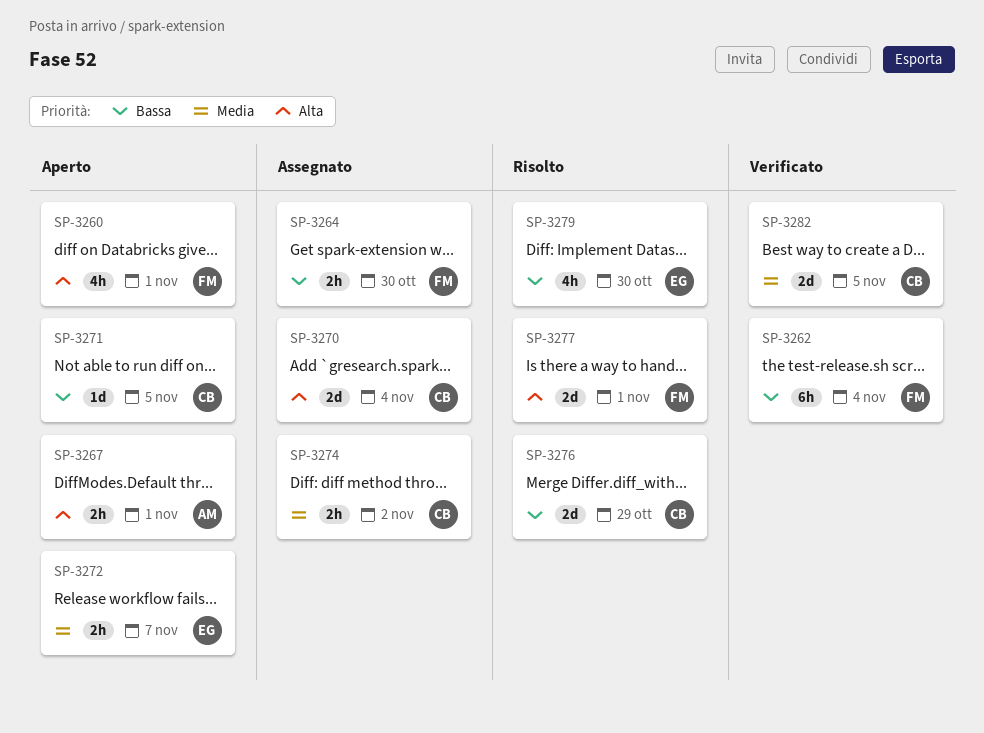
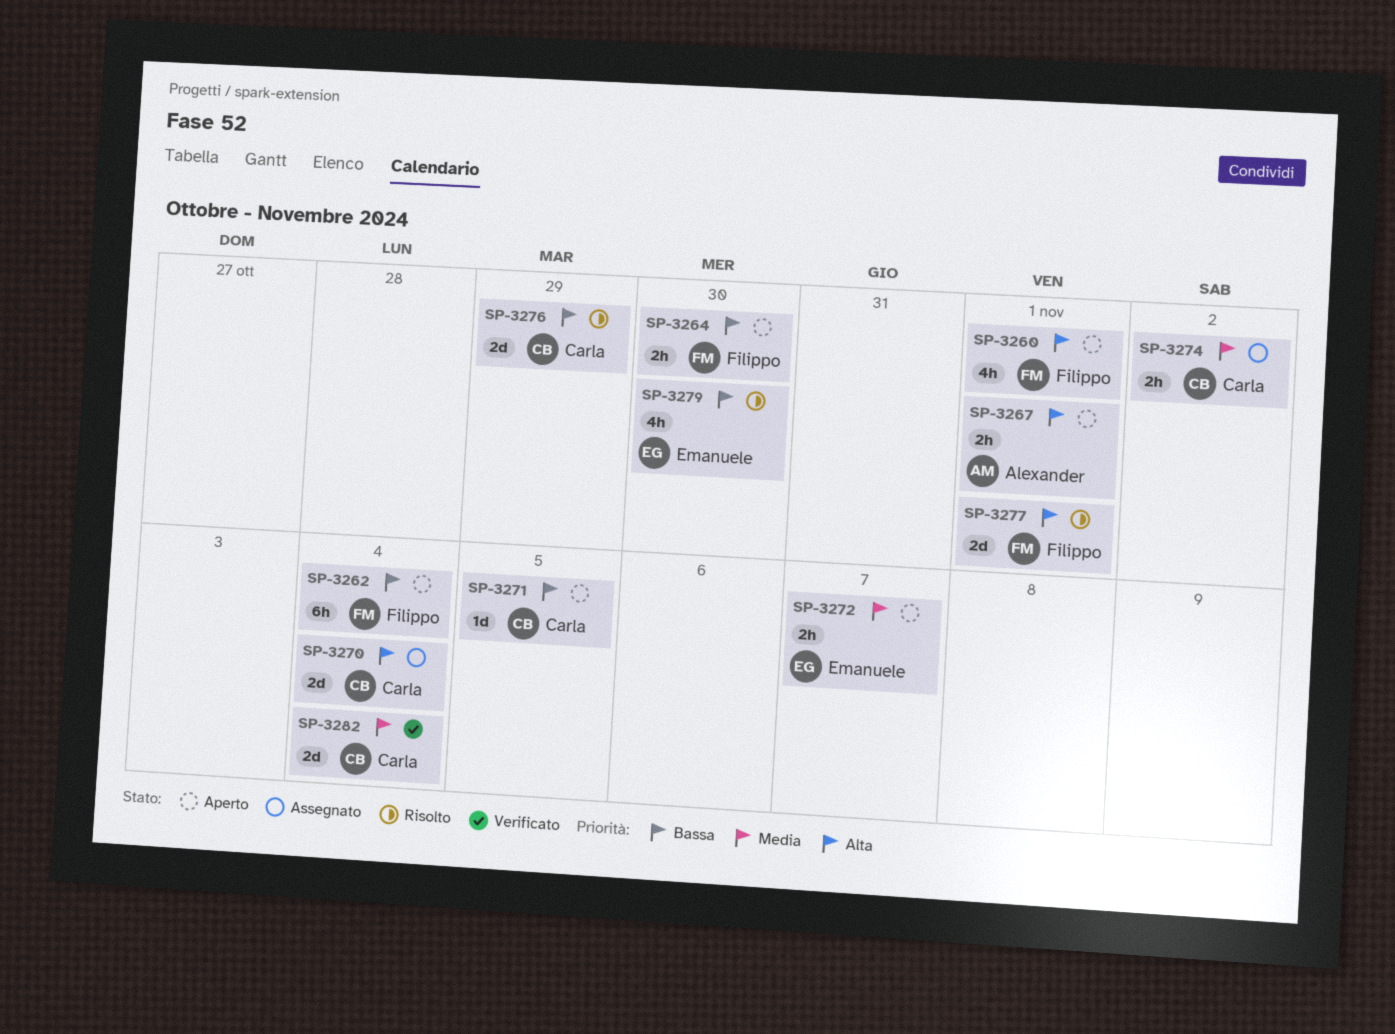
SP-3262, status: Verificato -> Aperto
SP-3264, status: Assegnato -> Aperto
SP-3282, due: Nov 5 -> Nov 4

